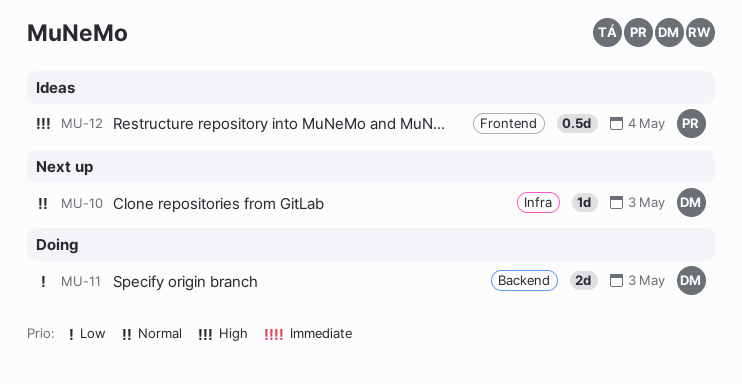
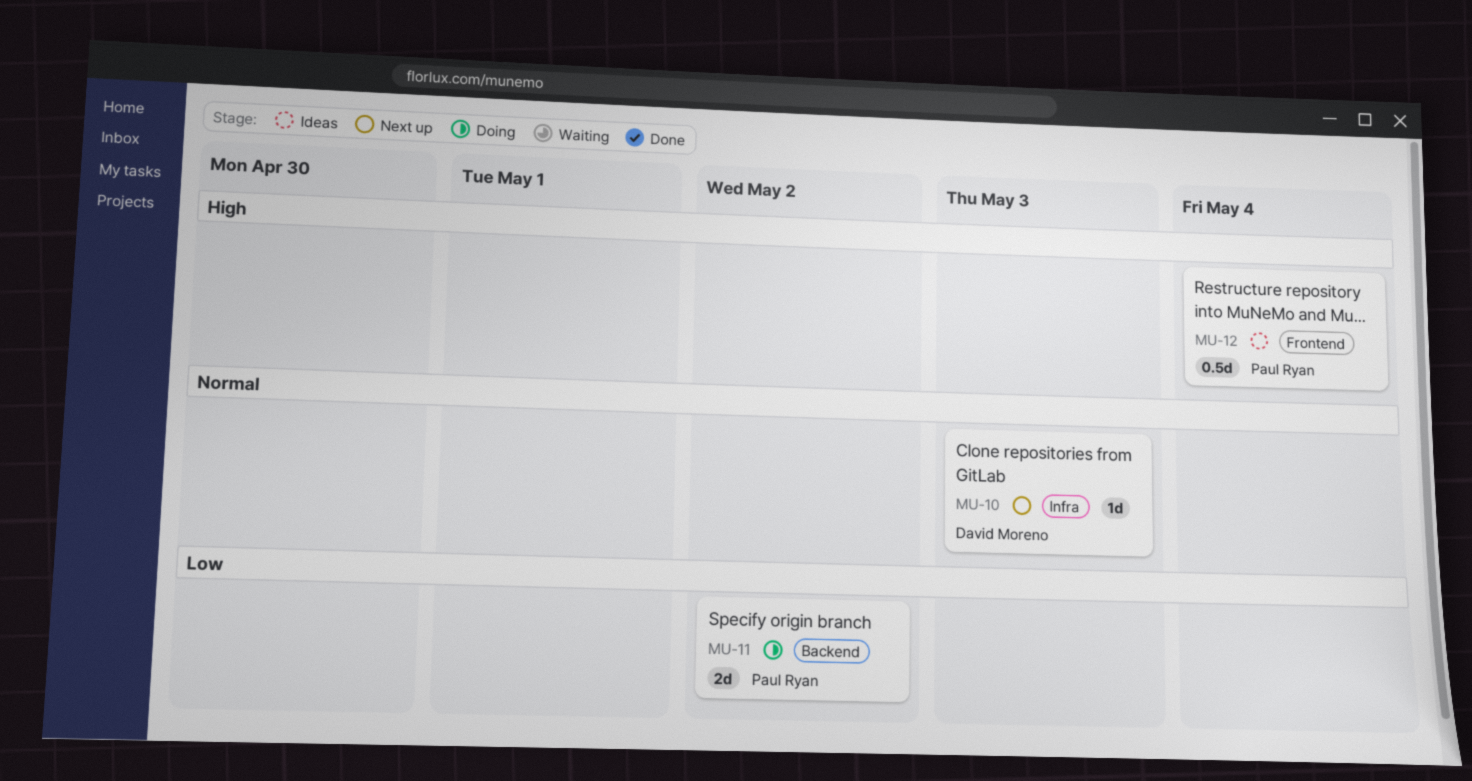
MU-11, owner: David Moreno -> Paul Ryan
MU-11, due: May 3 -> May 2

